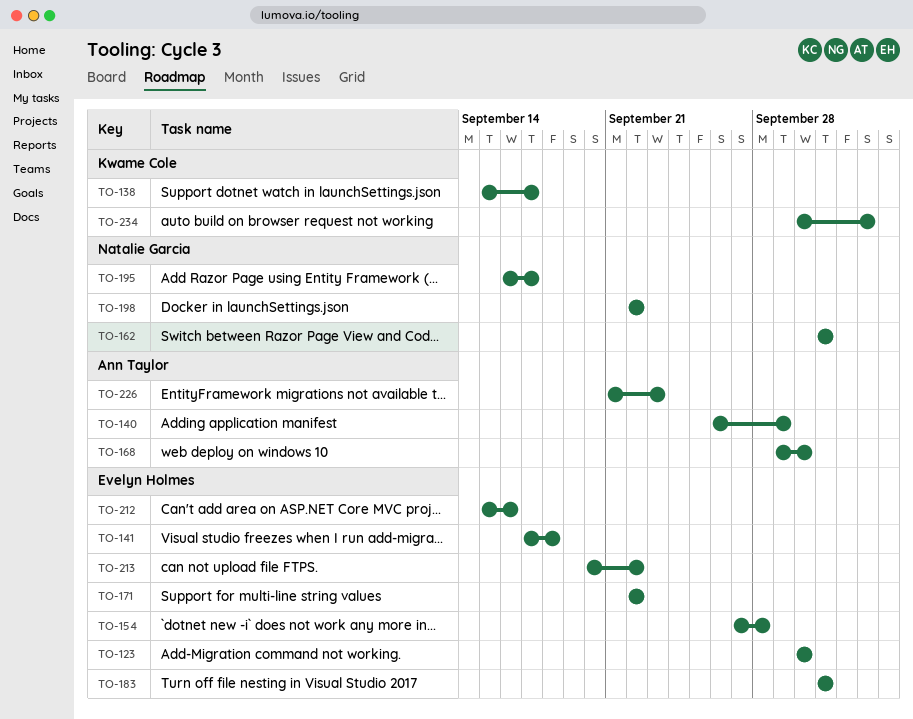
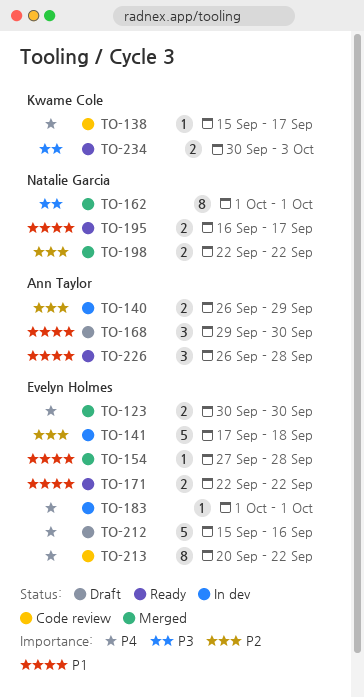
TO-226, start: Sep 21 -> Sep 26
TO-226, due: Sep 23 -> Sep 28

